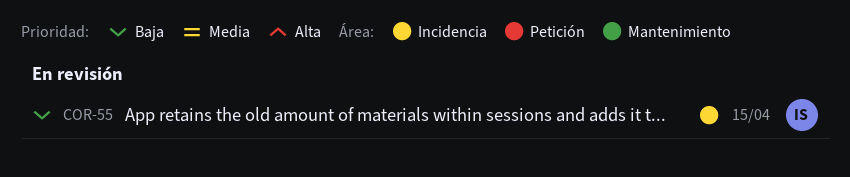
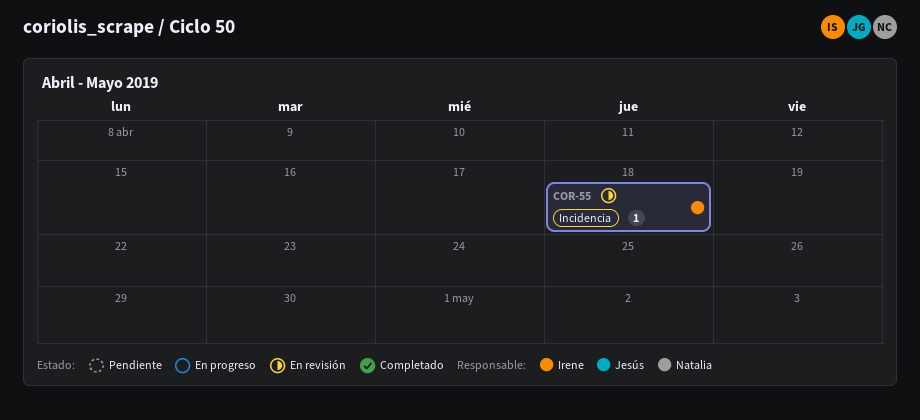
COR-55, due: Apr 15 -> Apr 18

